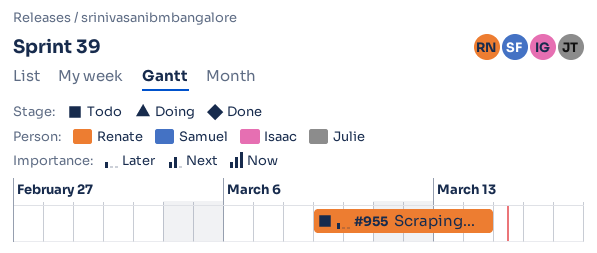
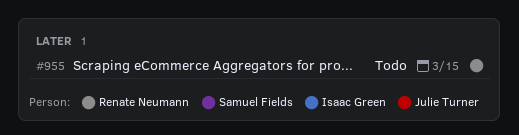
#955, due: Mar 14 -> Mar 15

